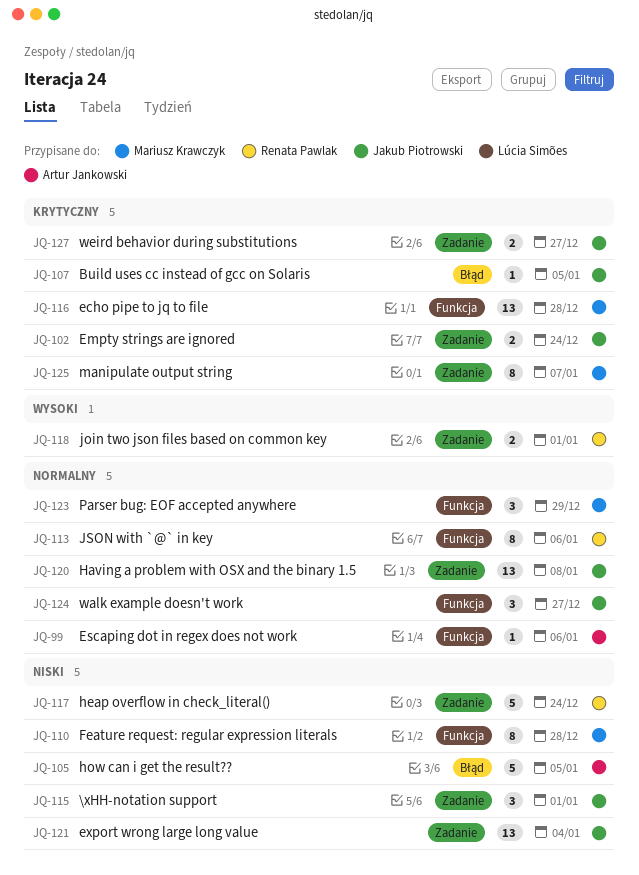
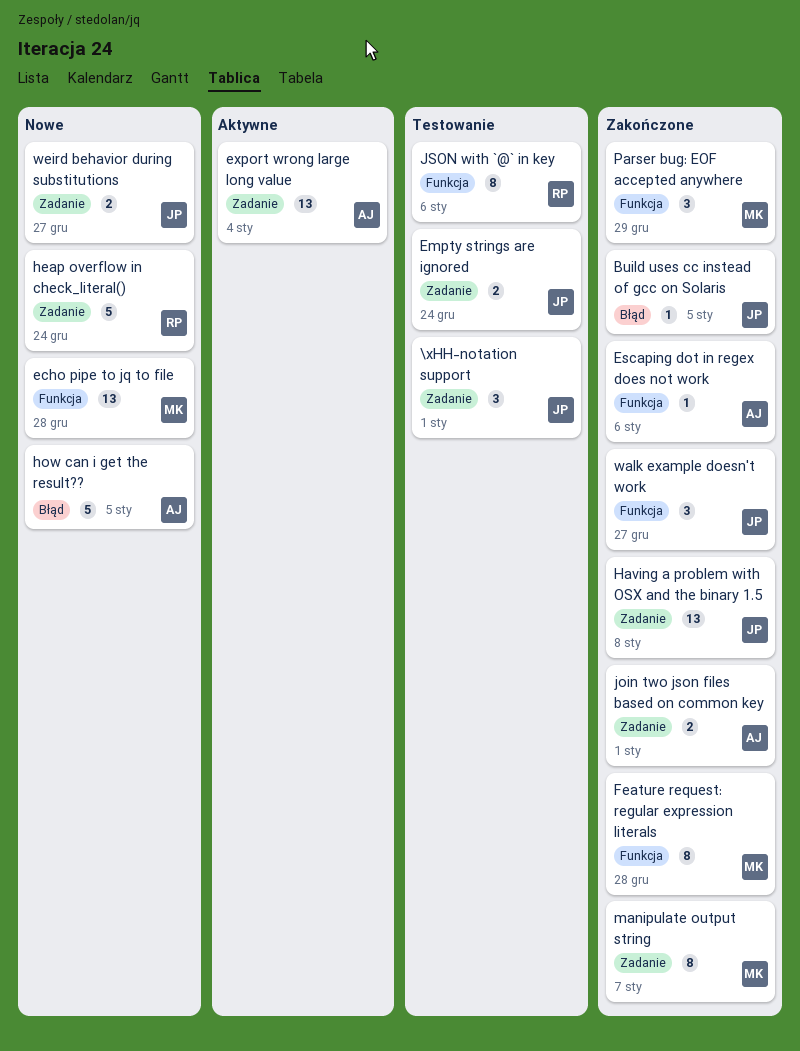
export wrong large long value, owner: Jakub Piotrowski -> Artur Jankowski
join two json files based on common key, owner: Renata Pawlak -> Artur Jankowski

